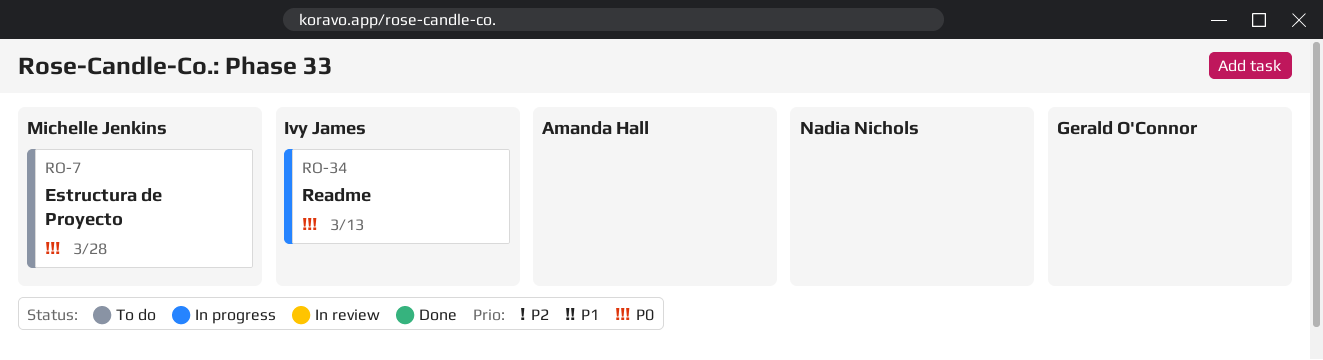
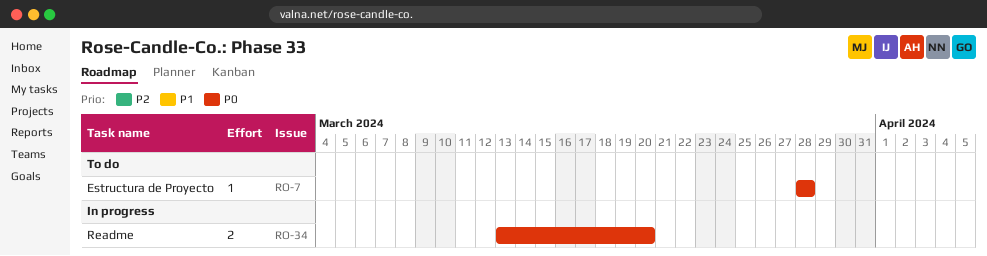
RO-34, due: Mar 13 -> Mar 20

